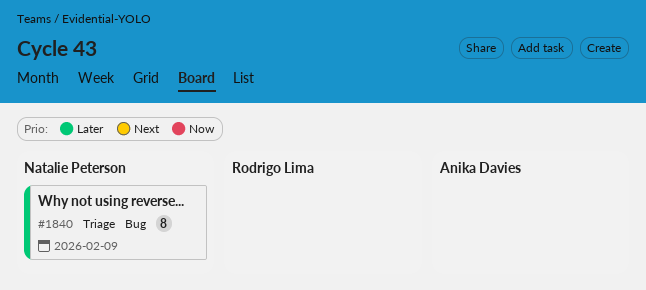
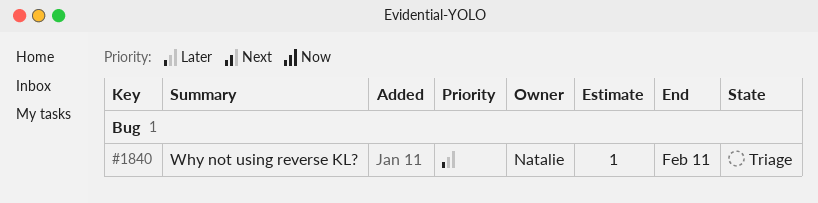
#1840, estimate: 8 -> 1
#1840, due: Feb 9 -> Feb 11

